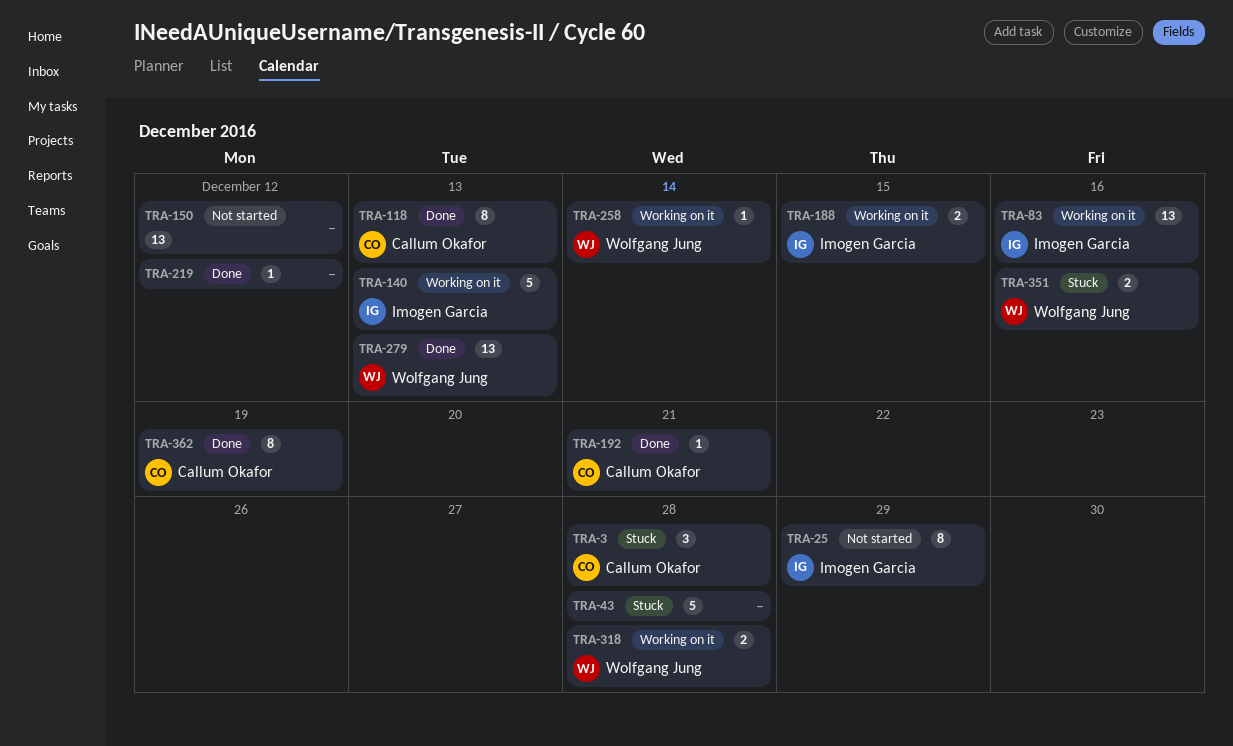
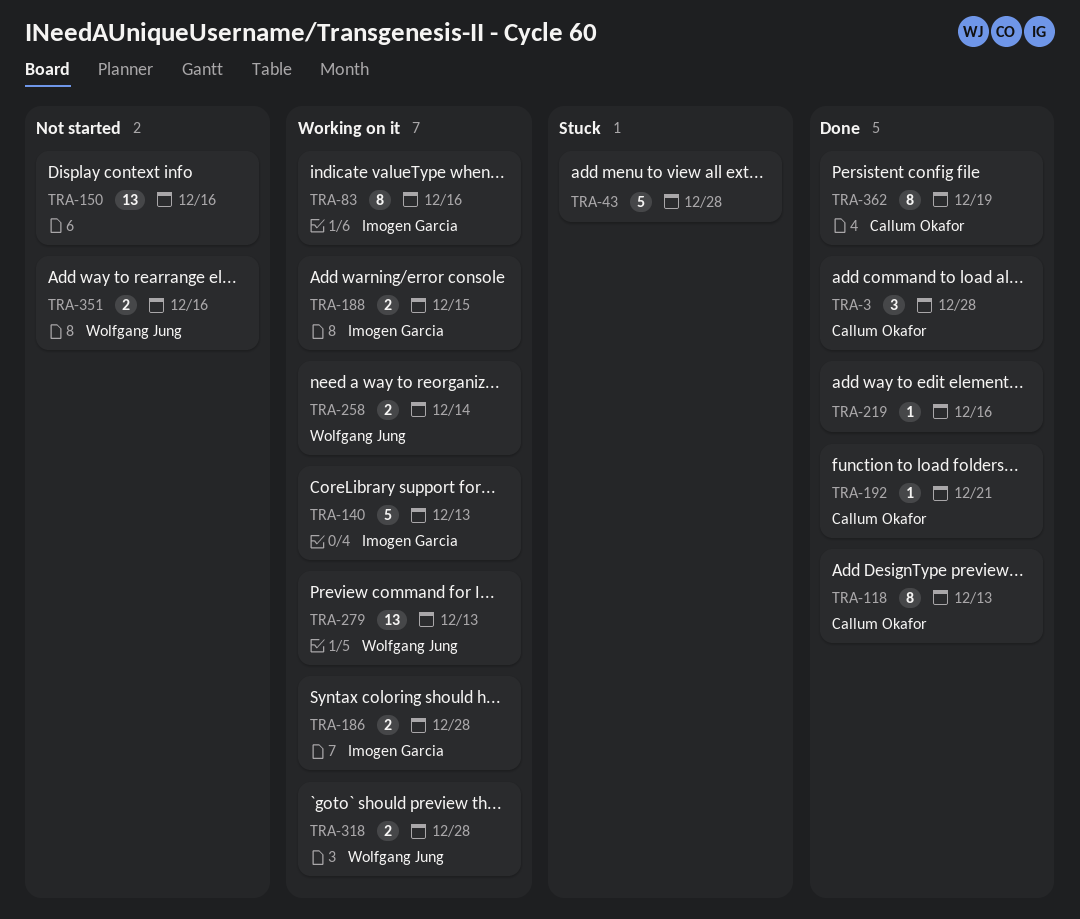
TRA-3, status: Stuck -> Done
TRA-25: present -> none
TRA-83, estimate: 13 -> 8
TRA-150, due: Dec 12 -> Dec 16
TRA-186: none -> present
TRA-219, due: Dec 12 -> Dec 16
TRA-258, estimate: 1 -> 2
TRA-279, status: Done -> Working on it
TRA-351, status: Stuck -> Not started

